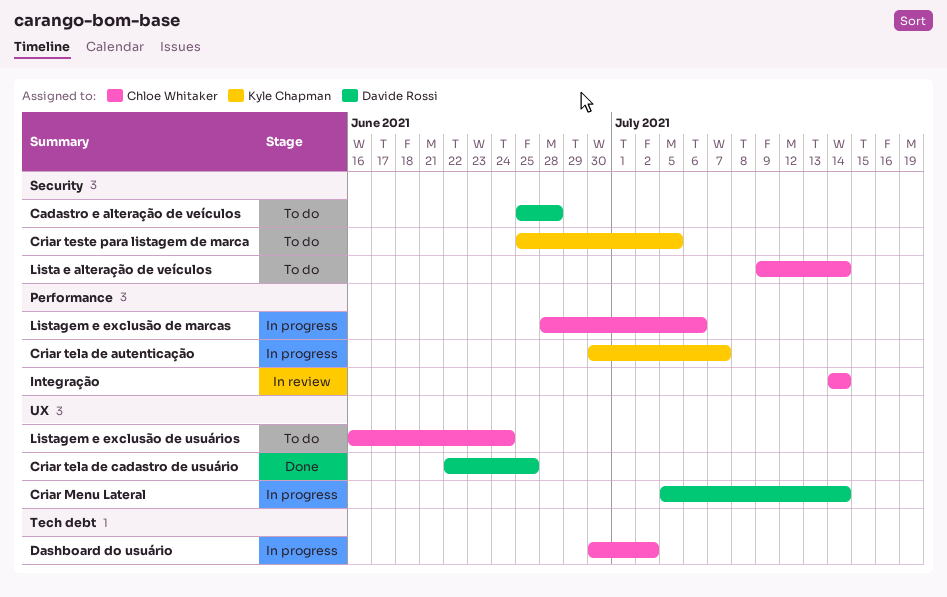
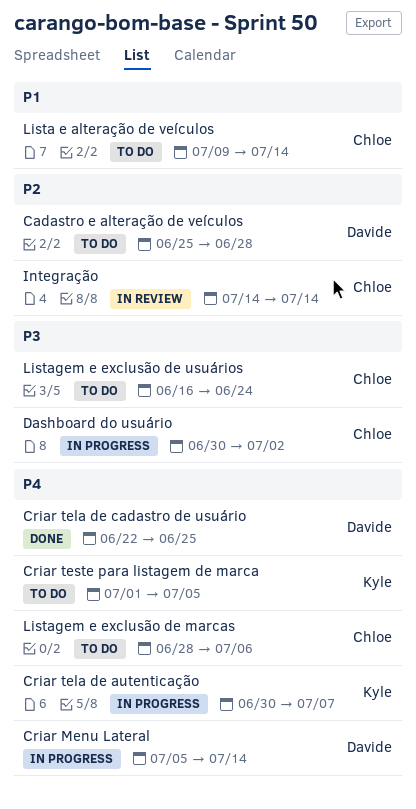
Criar teste para listagem de marca, start: Jun 25 -> Jul 1
Listagem e exclusão de marcas, status: In progress -> To do

